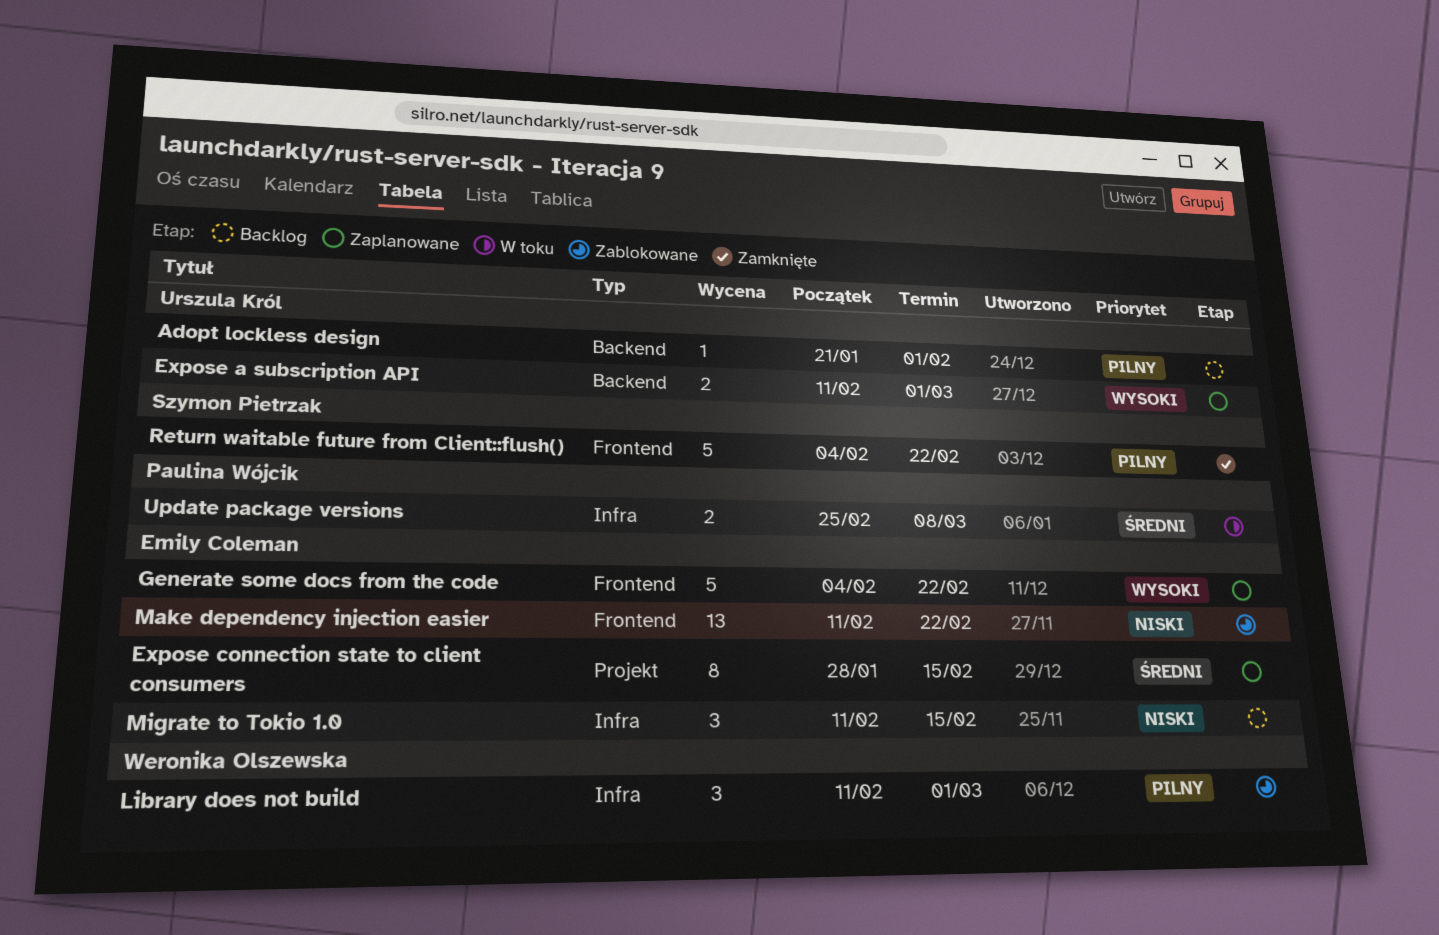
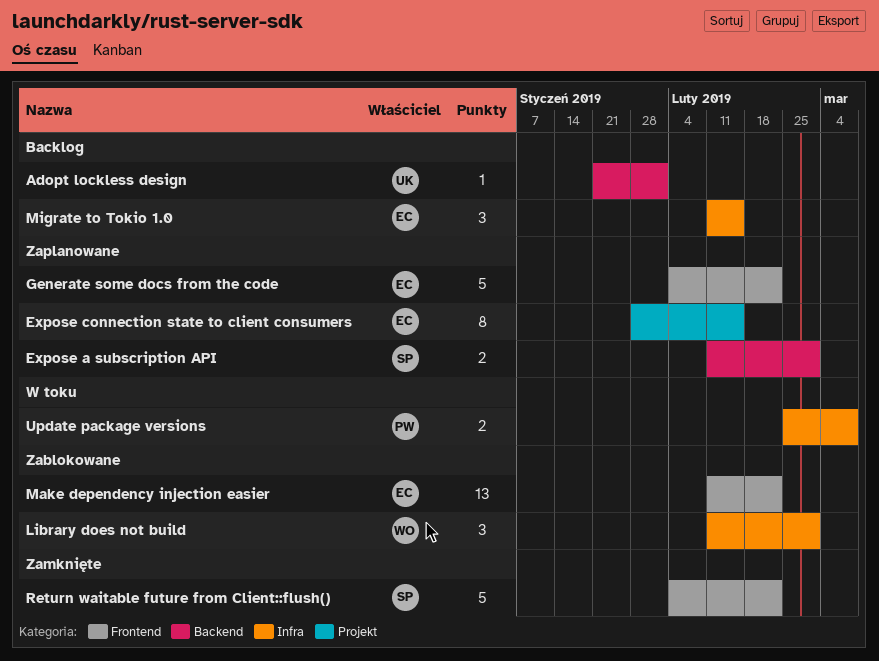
Expose a subscription API, owner: Urszula Król -> Szymon Pietrzak

